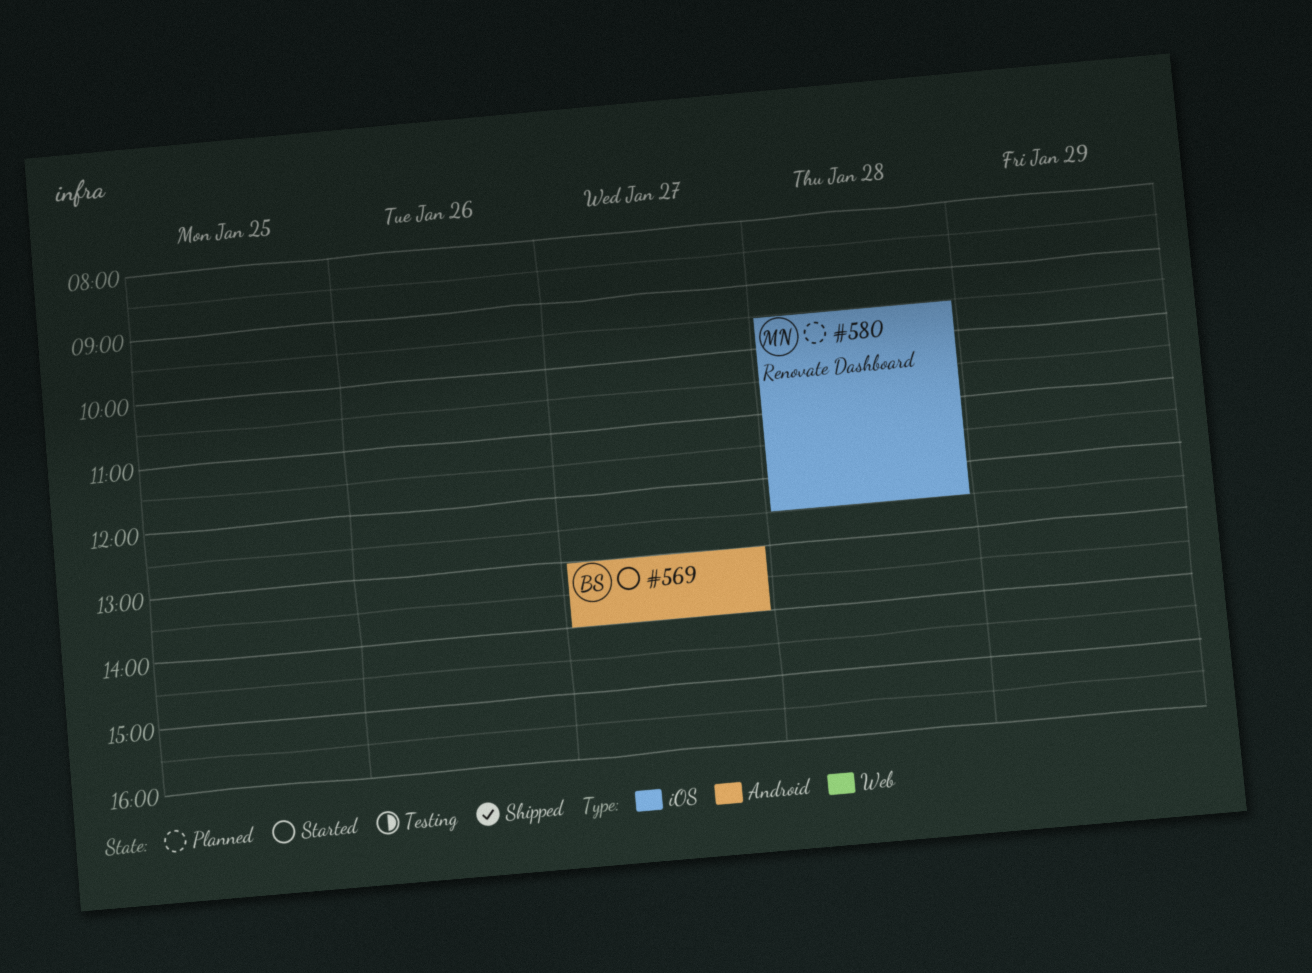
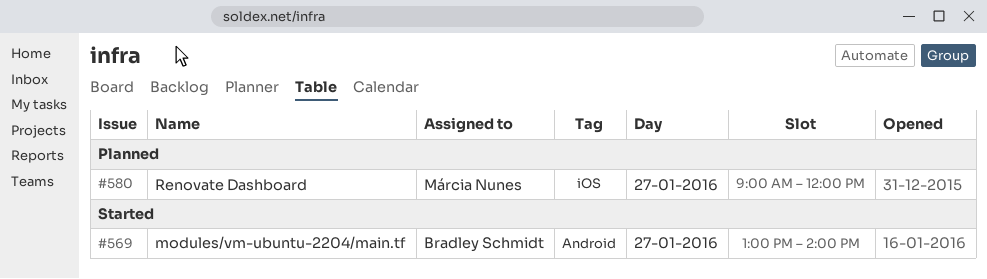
#580, day: Jan 28 -> Jan 27
#580, begins: 09:30 -> 09:00
#580, ends: 12:30 -> 12:00

